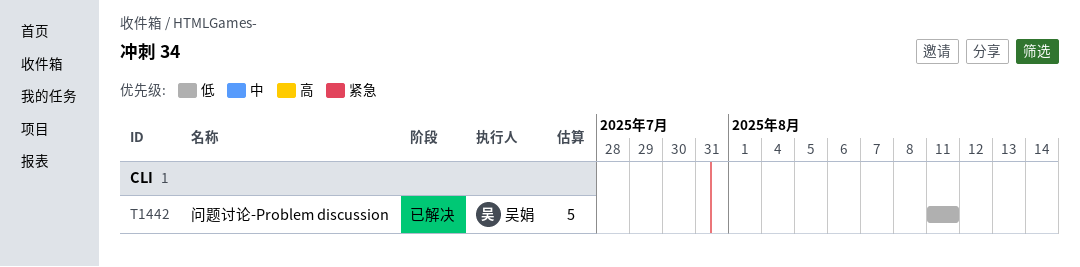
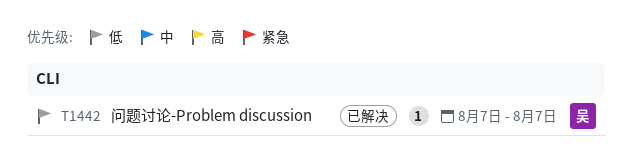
T1442, estimate: 5 -> 1
T1442, start: Aug 11 -> Aug 7
T1442, due: Aug 11 -> Aug 7

